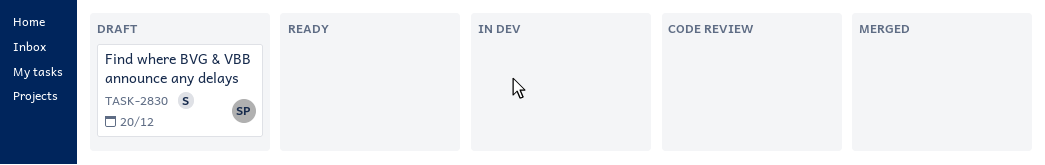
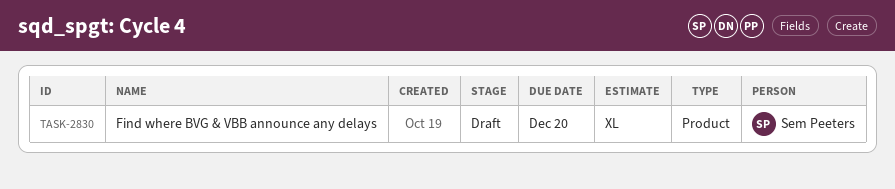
TASK-2830, estimate: S -> XL

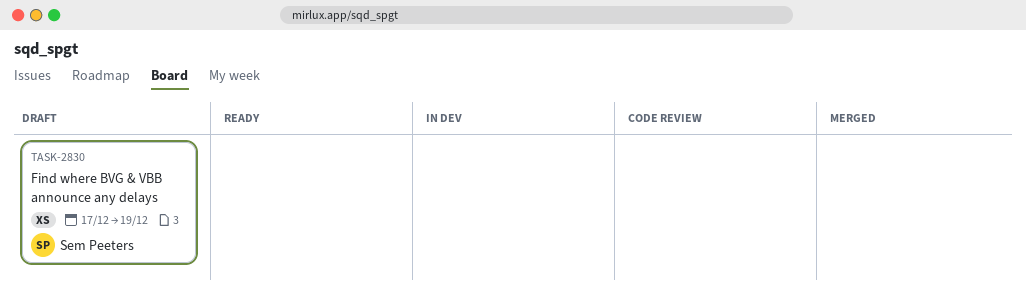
TASK-2830, estimate: XL -> XS
TASK-2830, due: Dec 20 -> Dec 19

